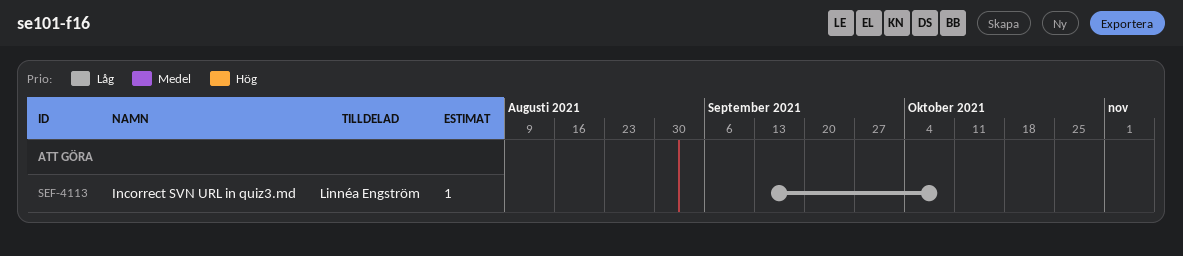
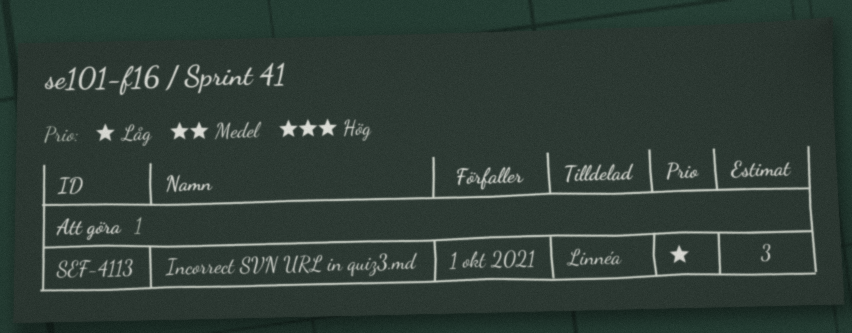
SEF-4113, estimate: 1 -> 3
SEF-4113, due: Oct 8 -> Oct 1

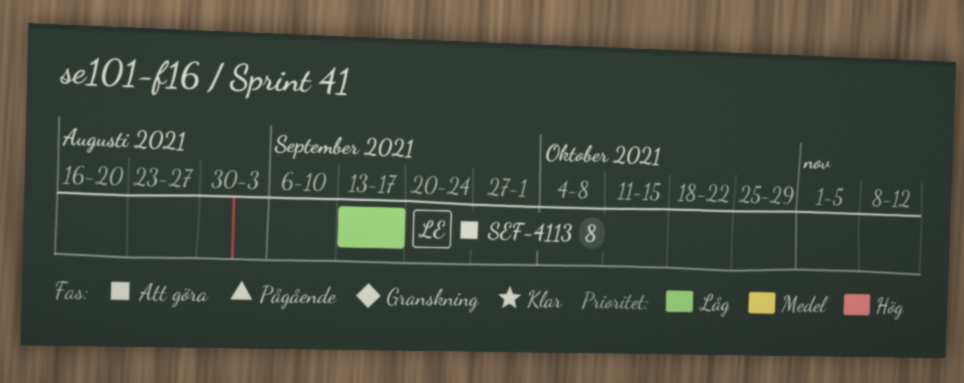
SEF-4113, estimate: 3 -> 8
SEF-4113, due: Oct 1 -> Sep 17

